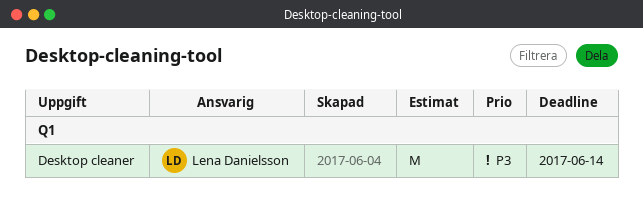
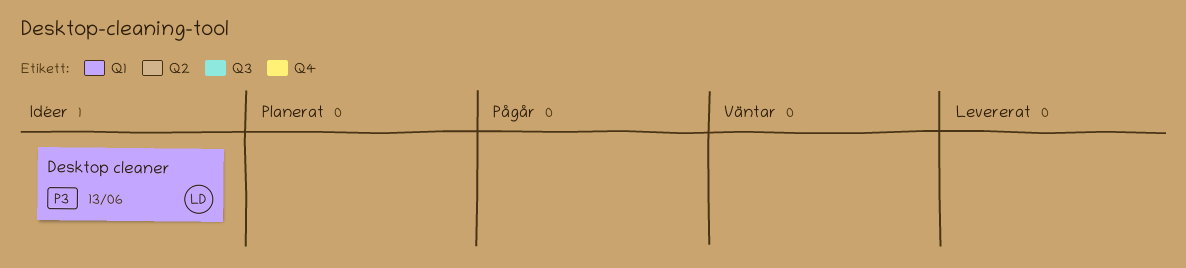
Desktop cleaner, due: Jun 14 -> Jun 13

